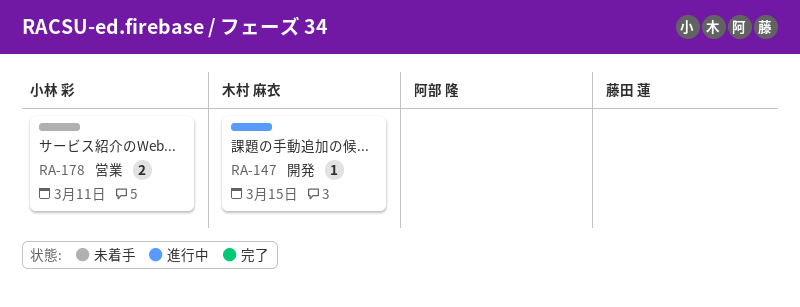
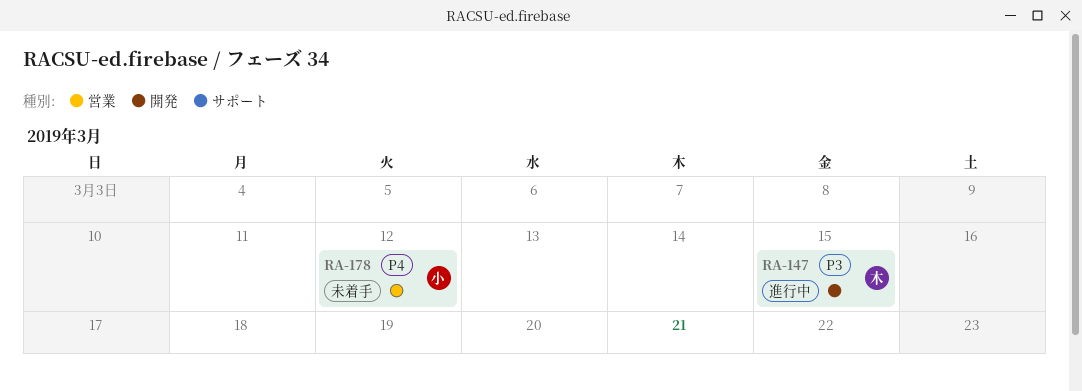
RA-178, due: Mar 11 -> Mar 12

